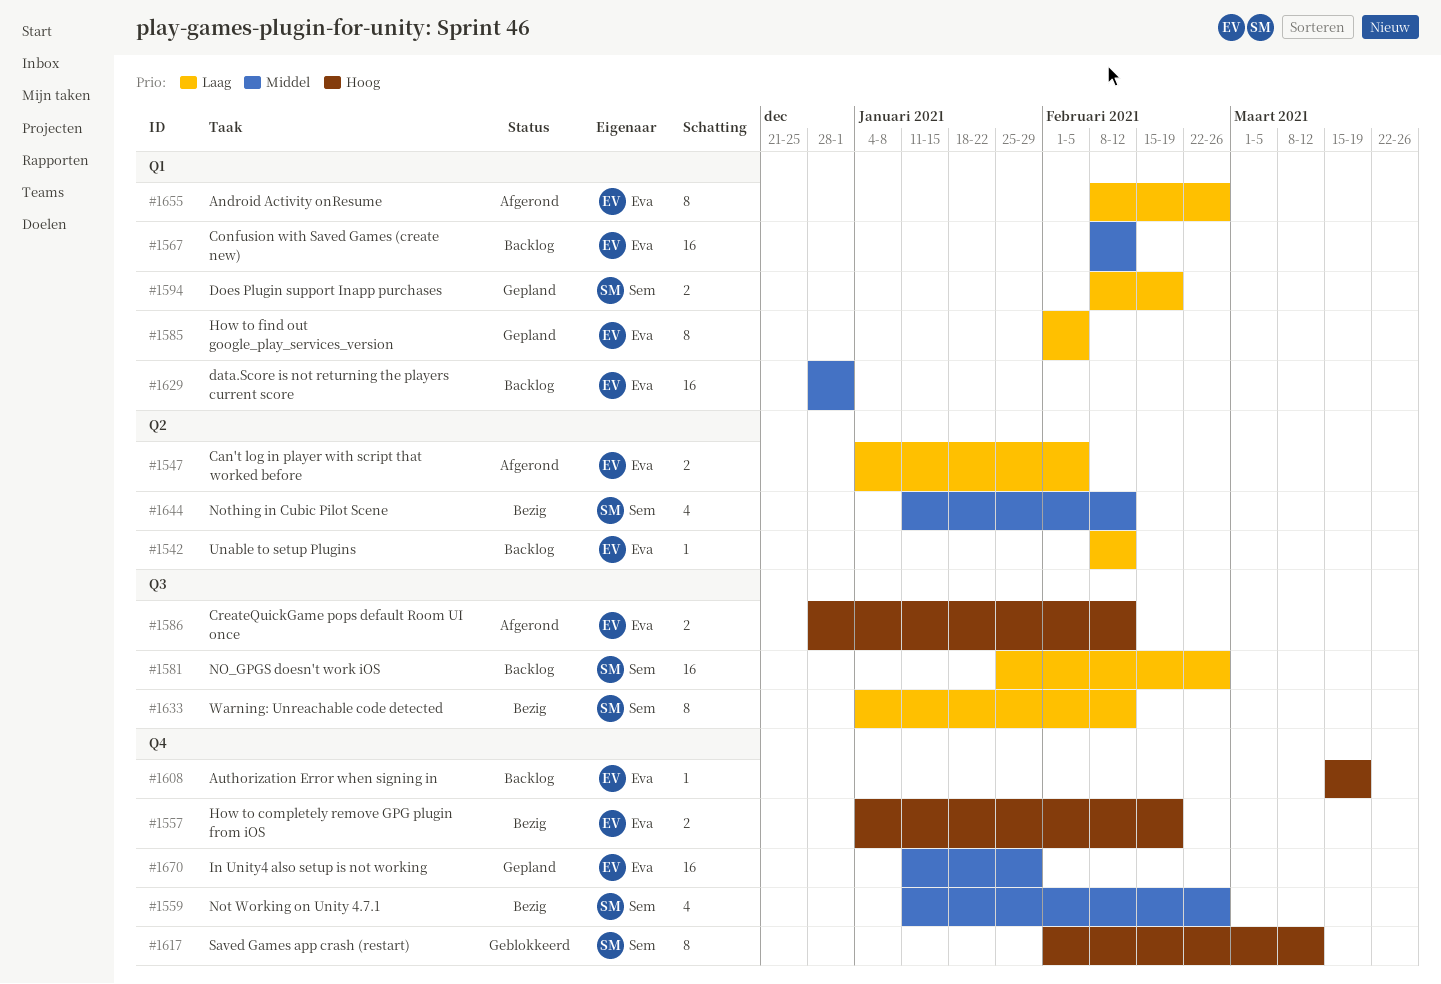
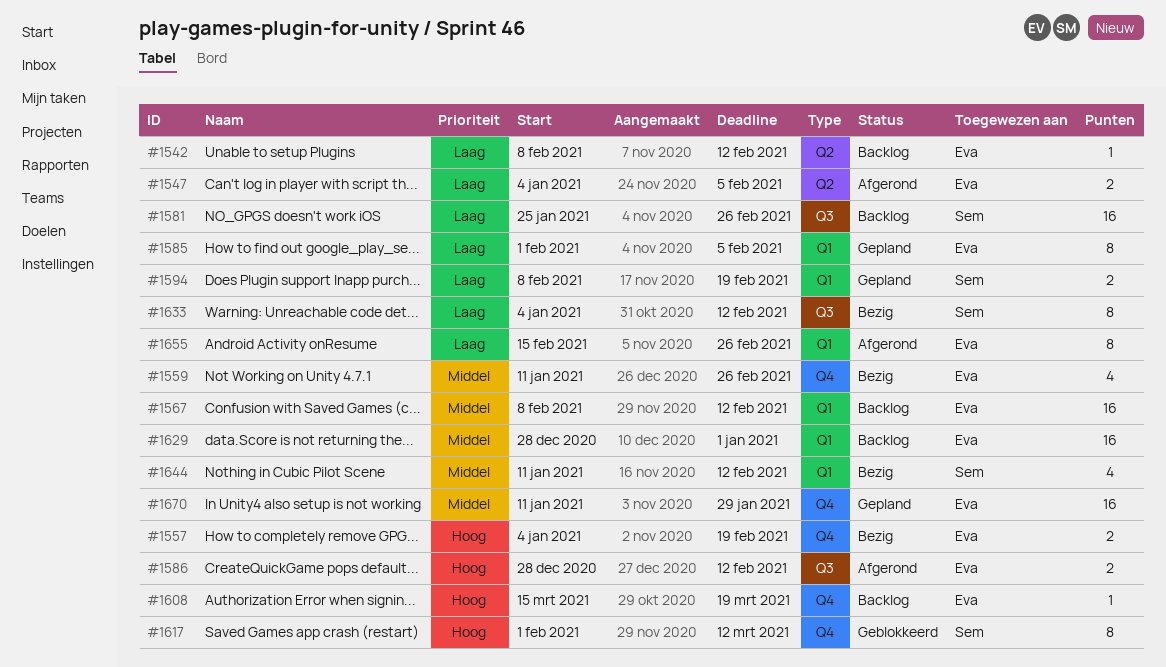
#1559, owner: Sem -> Eva
#1644, label: Q2 -> Q1
#1655, start: Feb 8 -> Feb 15

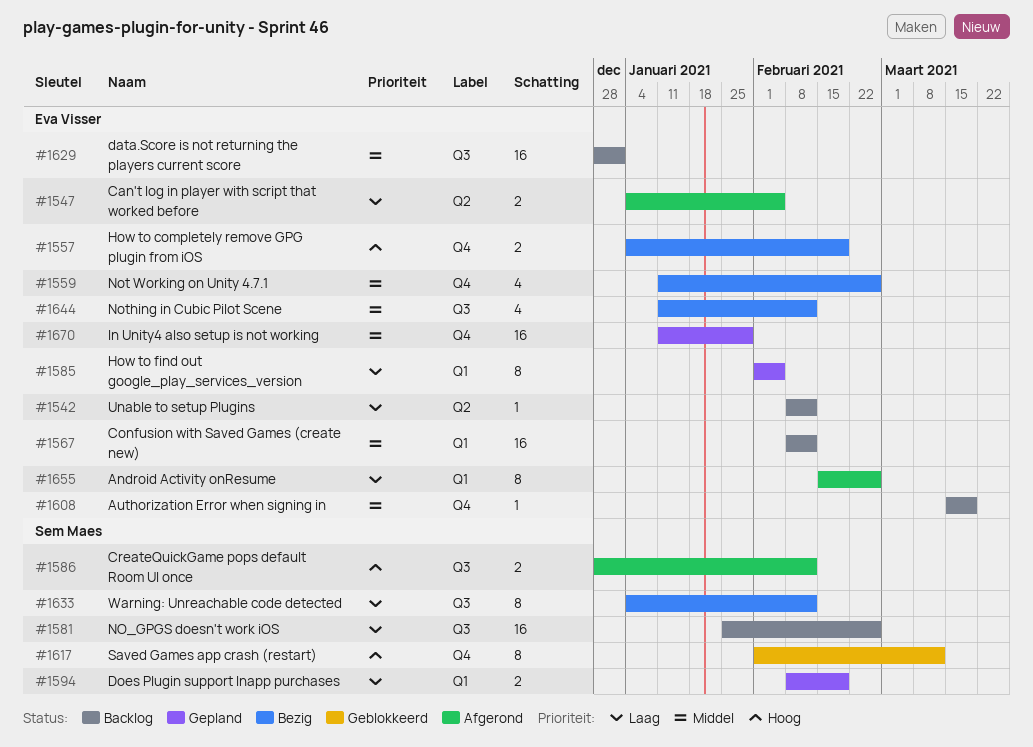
#1586, owner: Eva Visser -> Sem Maes
#1608, priority: Hoog -> Middel
#1629, label: Q1 -> Q3
#1644, owner: Sem Maes -> Eva Visser
#1644, label: Q1 -> Q3

